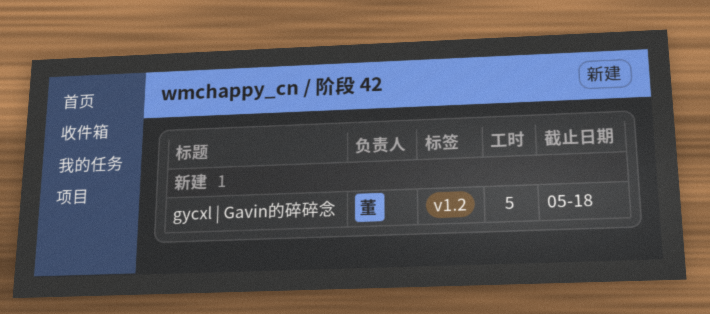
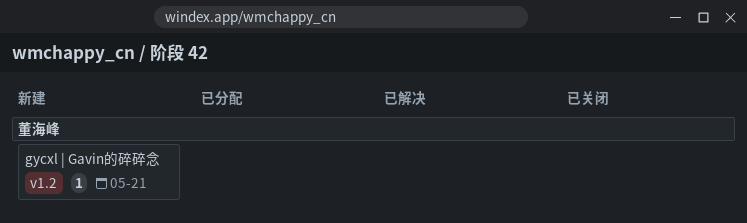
gycxl | Gavin的碎碎念, estimate: 5 -> 1
gycxl | Gavin的碎碎念, due: May 18 -> May 21

